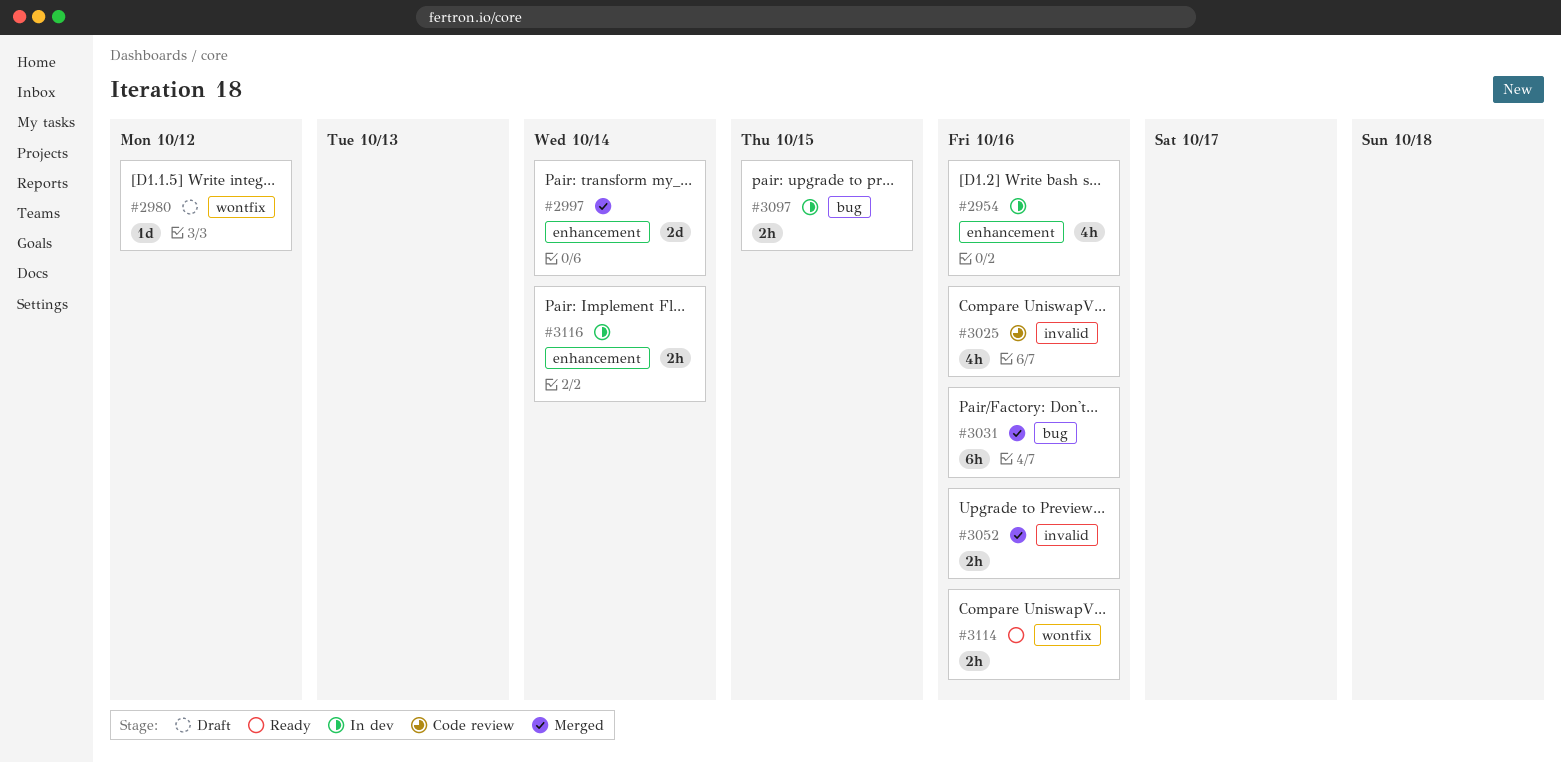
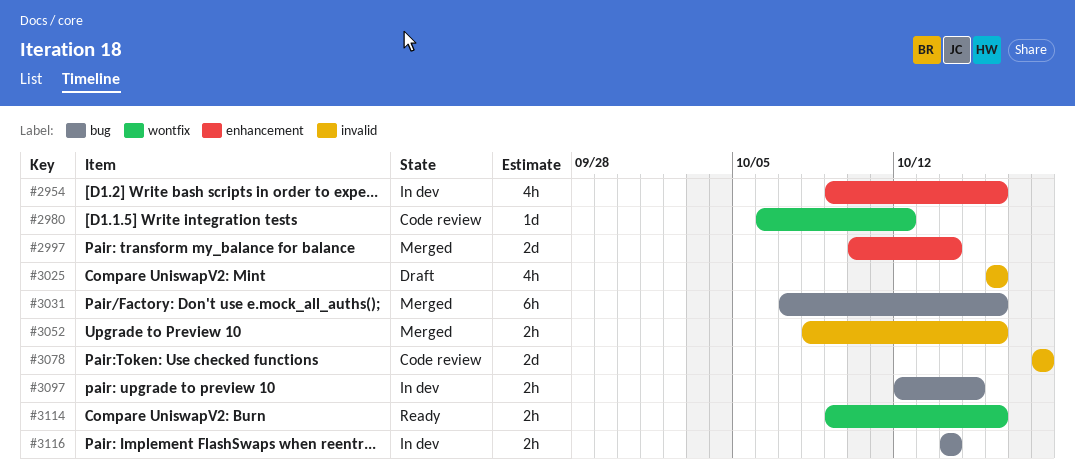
#2980, status: Draft -> Code review
#3025, status: Code review -> Draft
#3078: none -> present
#3116, label: enhancement -> bug

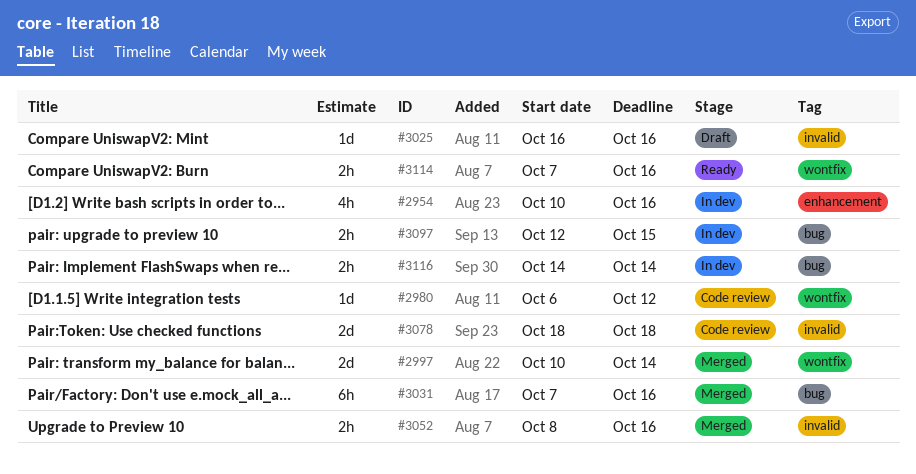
#2954, start: Oct 9 -> Oct 10
#2997, label: enhancement -> wontfix
#3025, estimate: 4h -> 1d
#3114, start: Oct 9 -> Oct 7

